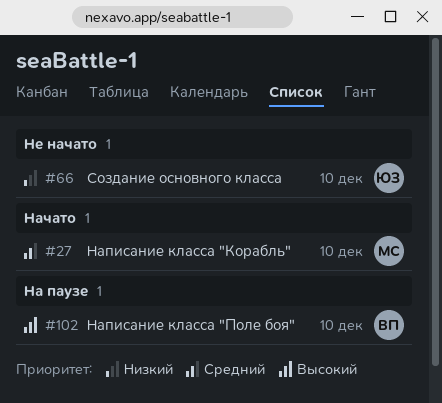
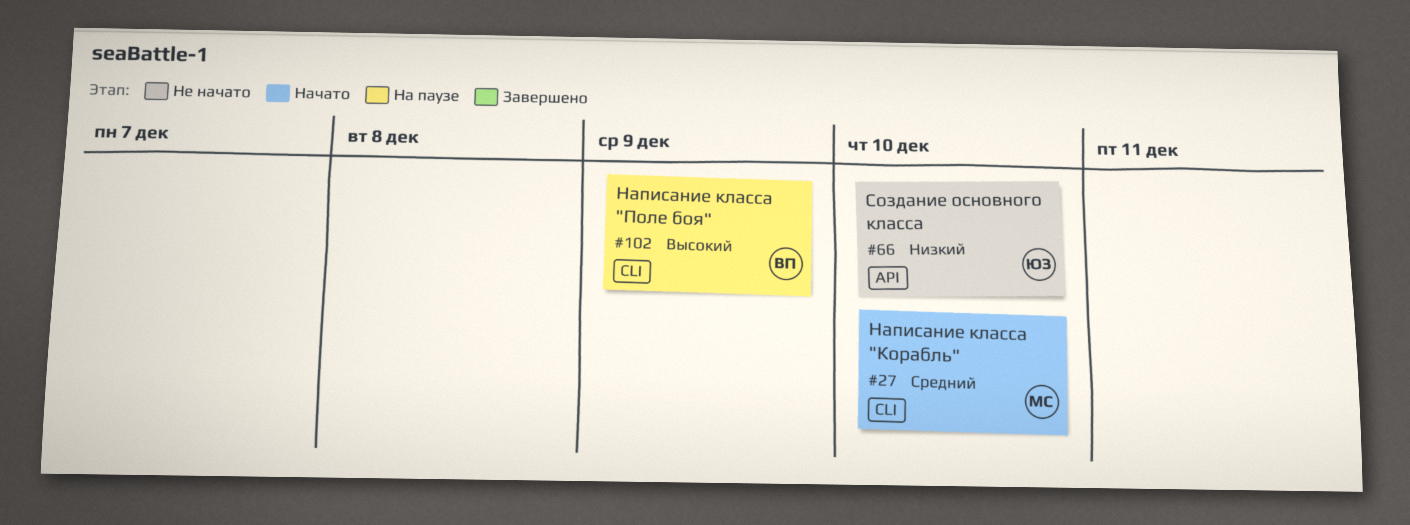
#102, due: Dec 10 -> Dec 9

